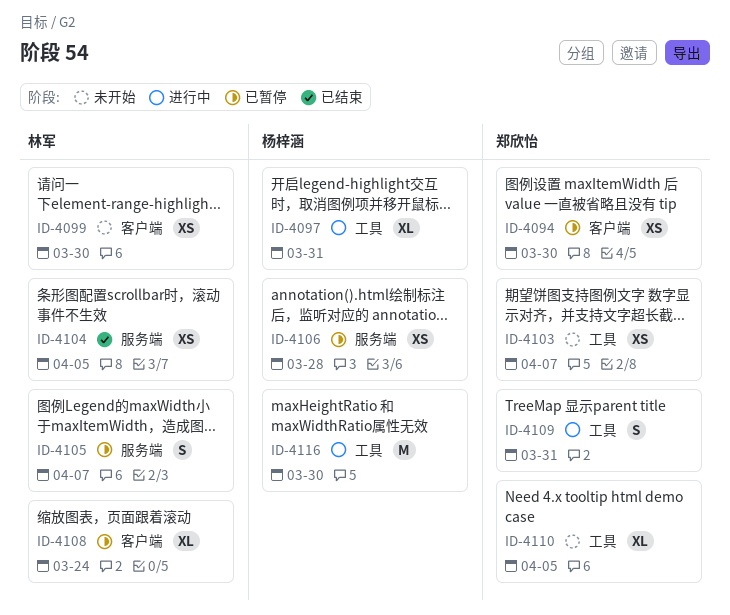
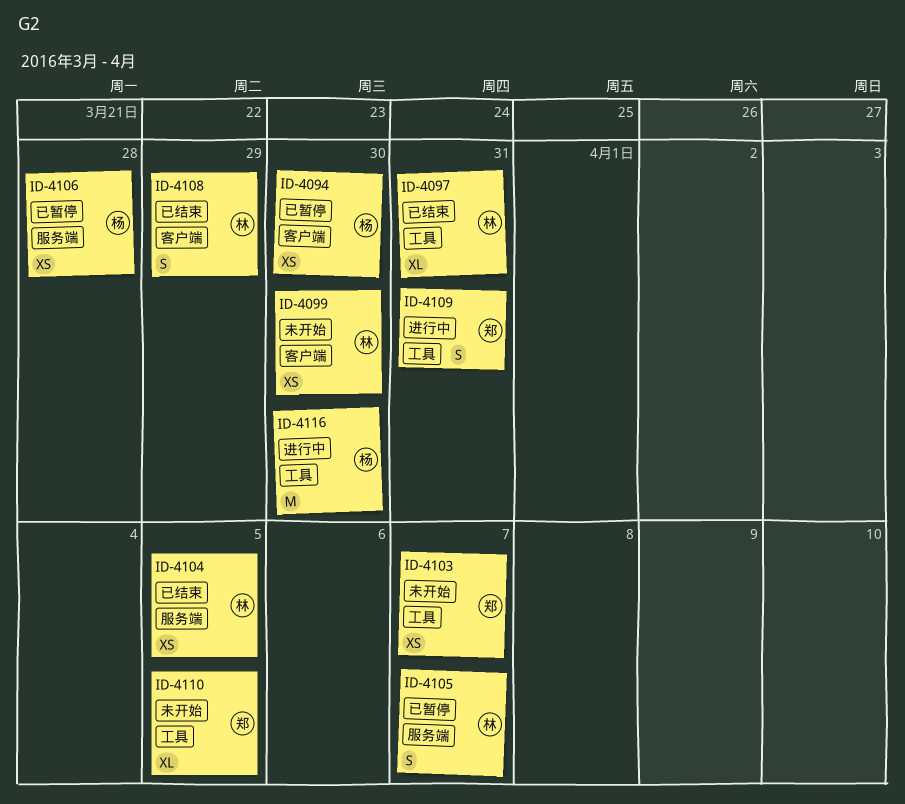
ID-4094, owner: 郑欣怡 -> 杨梓涵
ID-4097, status: 进行中 -> 已结束
ID-4097, owner: 杨梓涵 -> 林军
ID-4108, status: 已暂停 -> 已结束
ID-4108, estimate: XL -> S
ID-4108, due: Mar 24 -> Mar 29

